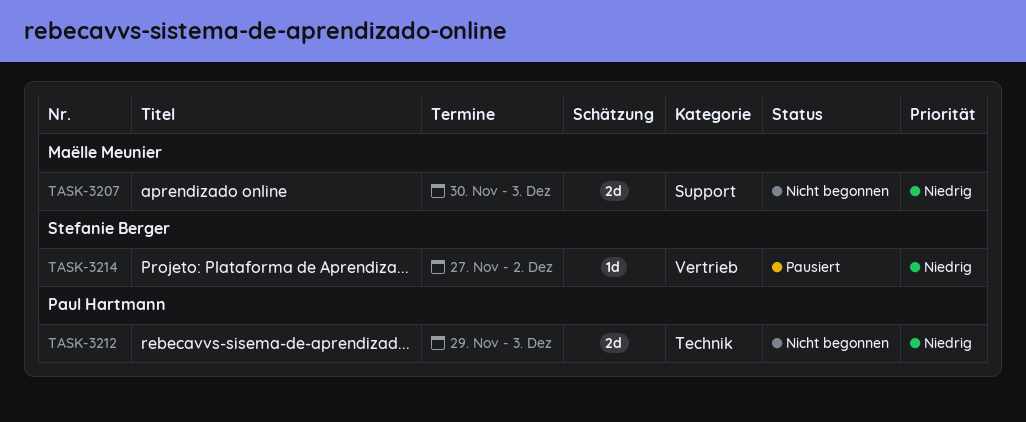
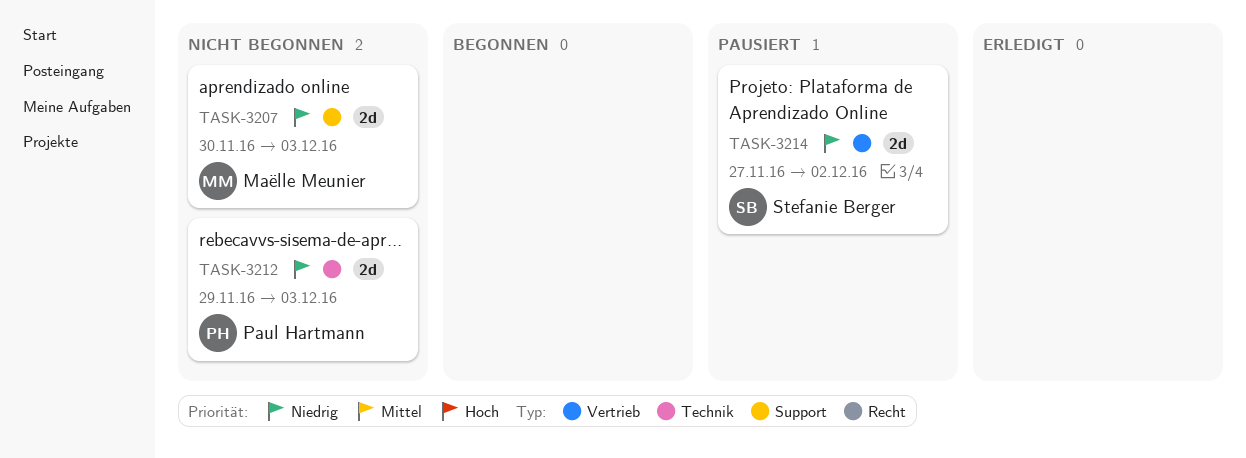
TASK-3214, estimate: 1d -> 2d

